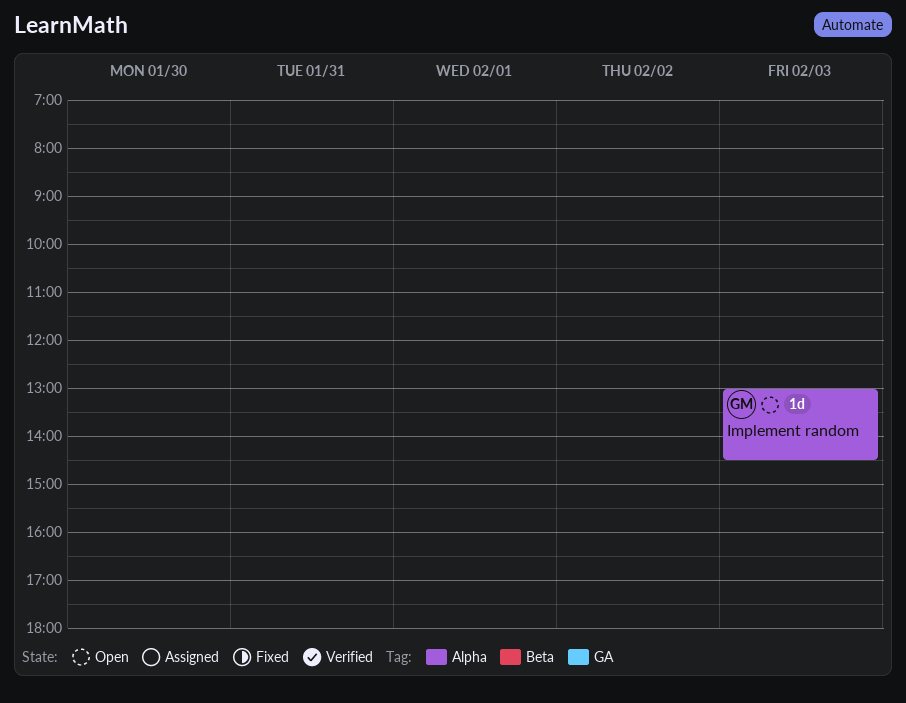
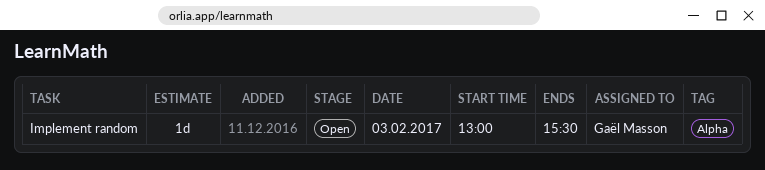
Implement random, ends: 14:30 -> 15:30

